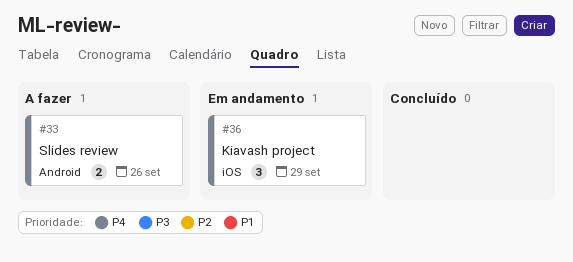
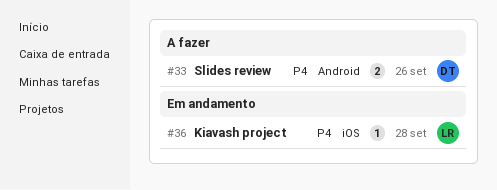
#36, estimate: 3 -> 1
#36, due: Sep 29 -> Sep 28

